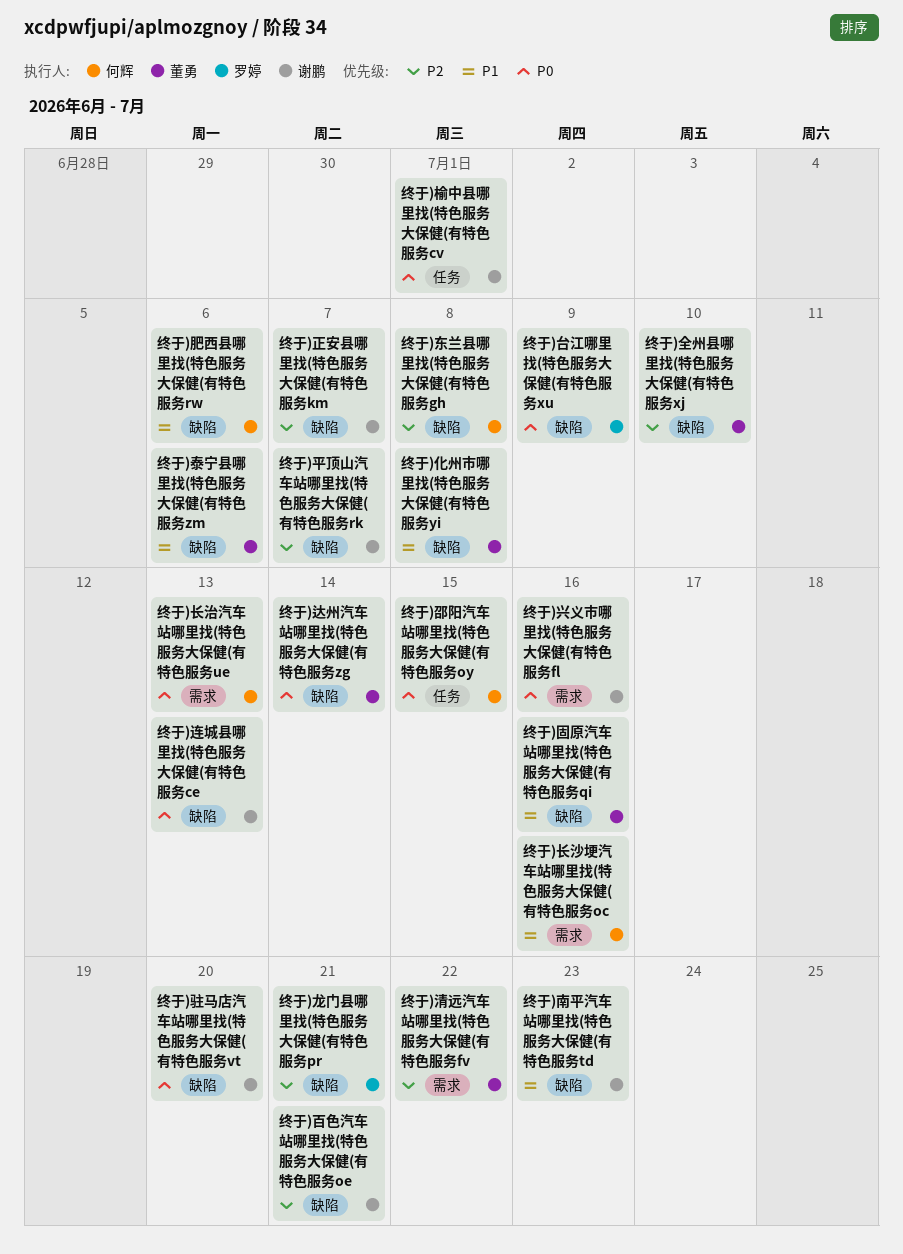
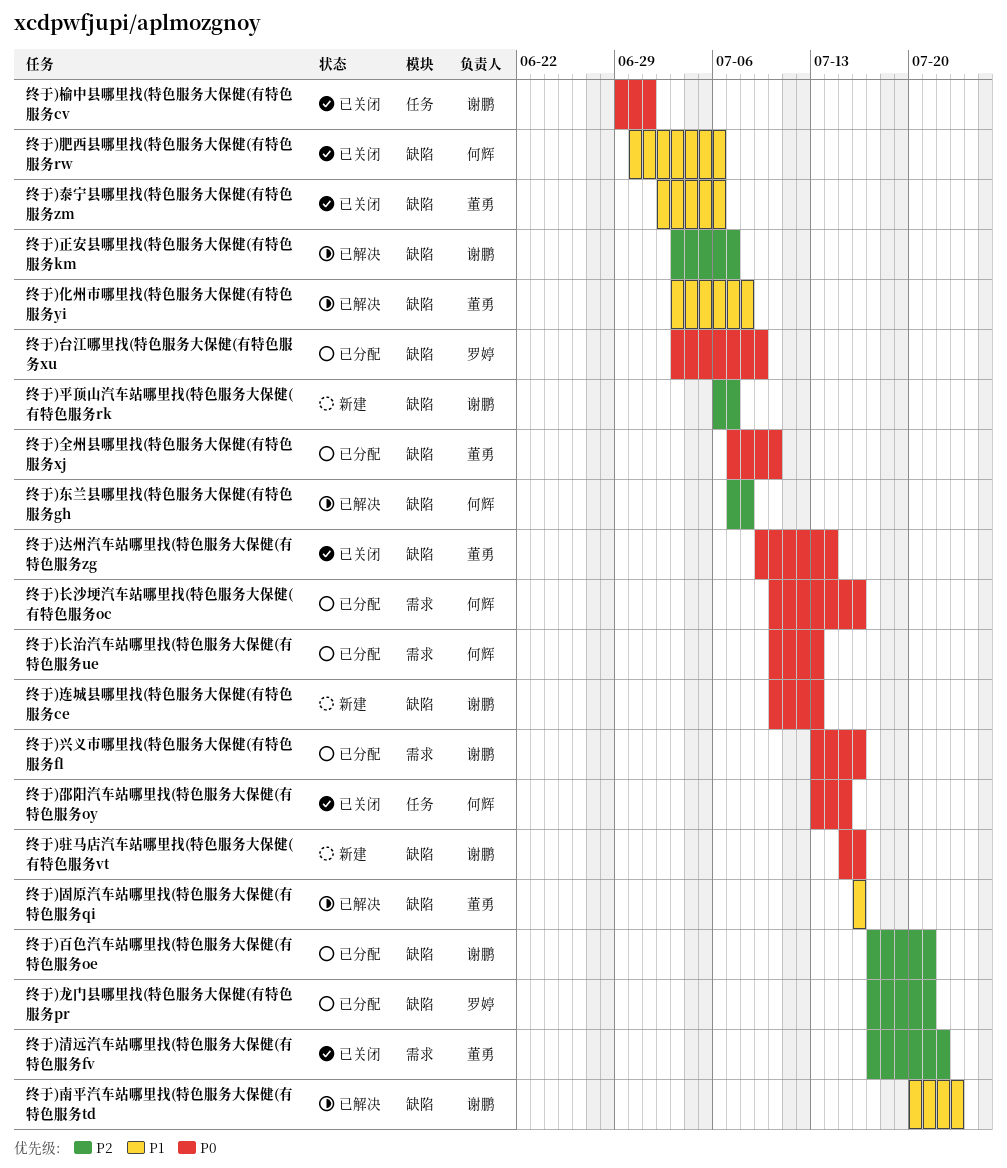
终于)全州县哪里找(特色服务大保健(有特色服务xj, priority: P2 -> P0
终于)长沙埂汽车站哪里找(特色服务大保健(有特色服务oc, priority: P1 -> P0
终于)驻马店汽车站哪里找(特色服务大保健(有特色服务vt, due: Jul 20 -> Jul 16

